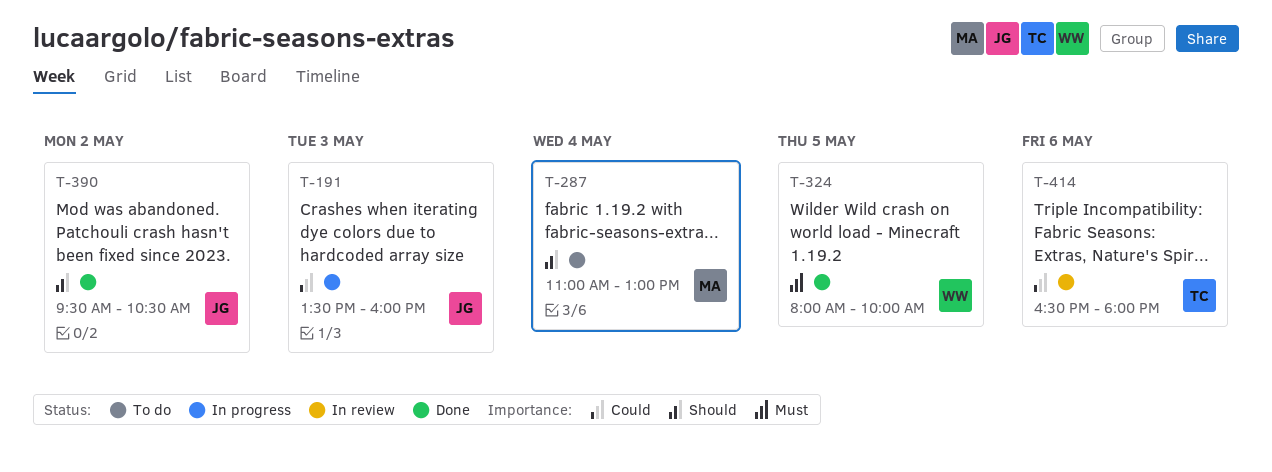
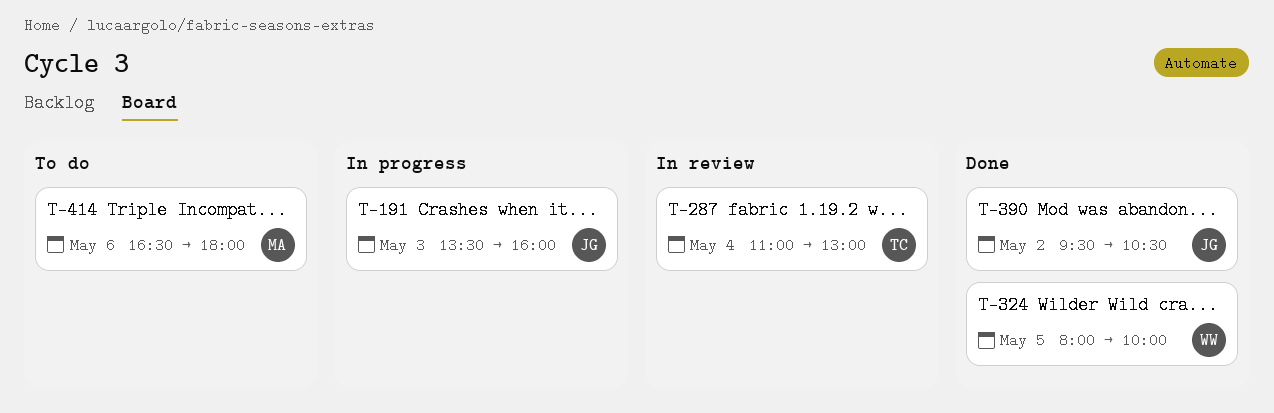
T-287, status: To do -> In review
T-287, owner: MA -> TC
T-414, status: In review -> To do
T-414, owner: TC -> MA

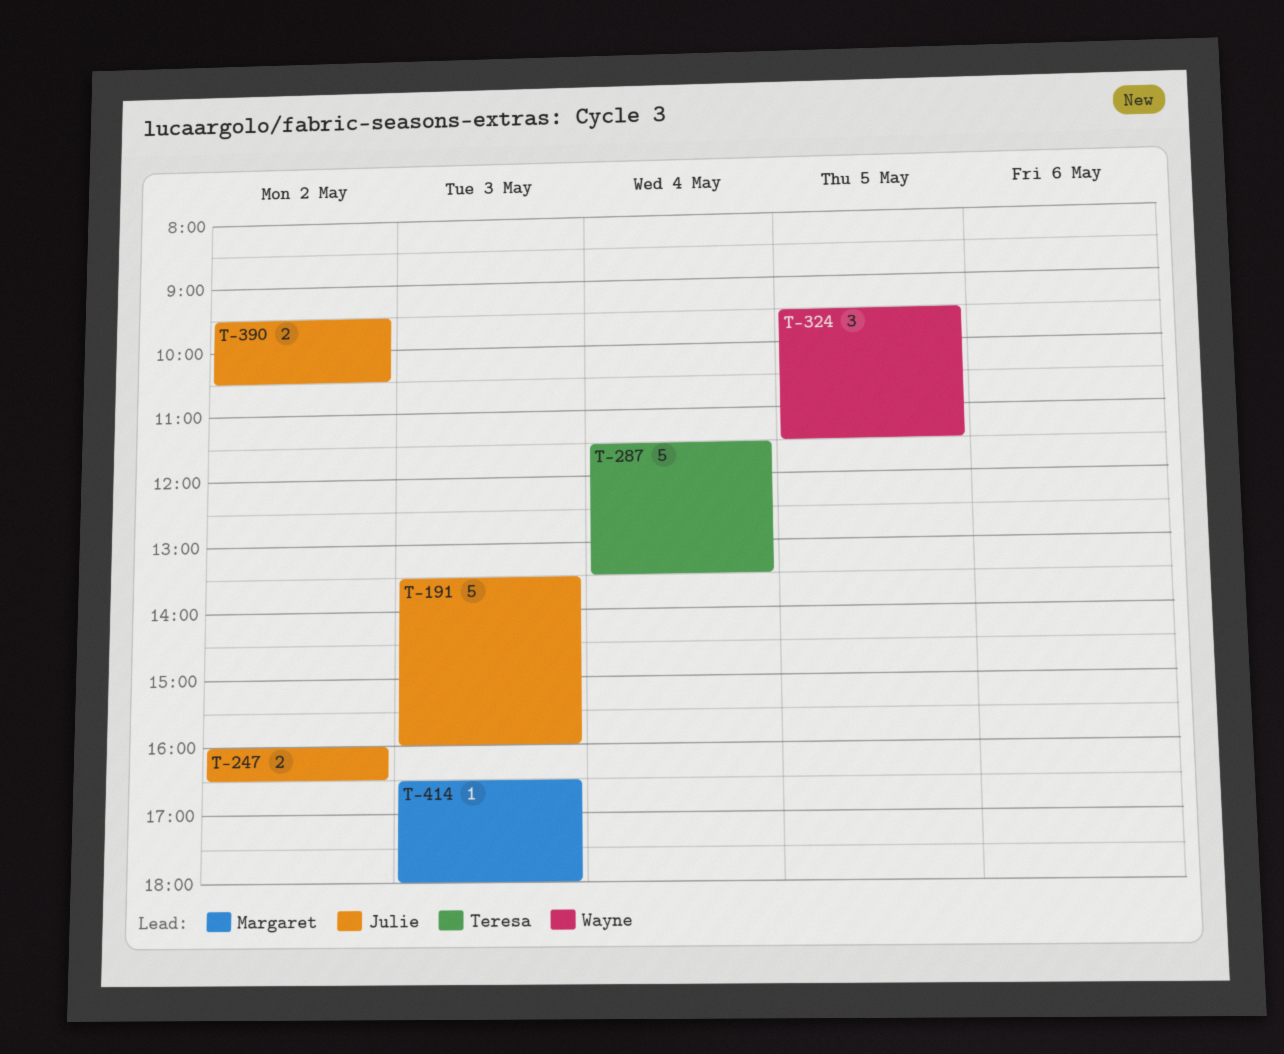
T-247: none -> present
T-287, begins: 11:00 -> 11:30
T-287, ends: 13:00 -> 13:30
T-324, begins: 08:00 -> 09:30
T-324, ends: 10:00 -> 11:30
T-414, day: May 6 -> May 3

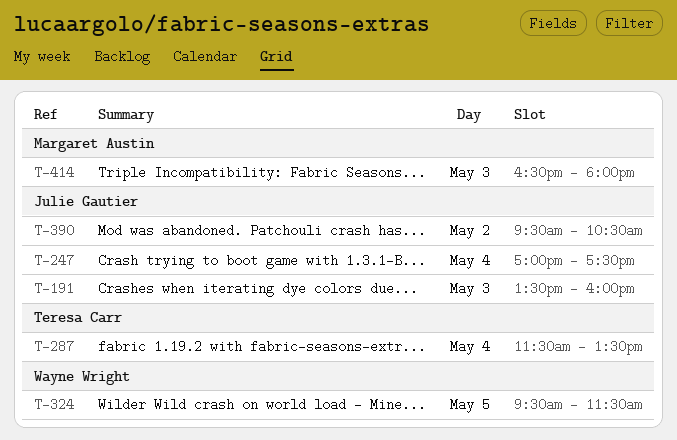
T-247, day: May 2 -> May 4
T-247, begins: 16:00 -> 17:00
T-247, ends: 16:30 -> 17:30

